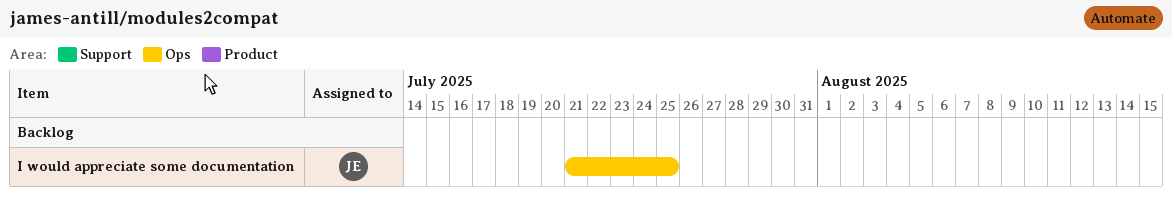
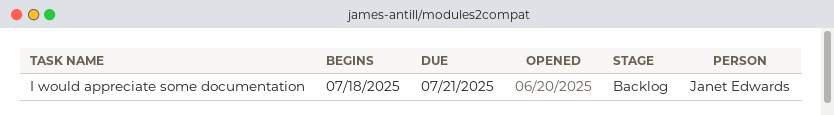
I would appreciate some documentation, start: Jul 21 -> Jul 18
I would appreciate some documentation, due: Jul 25 -> Jul 21

